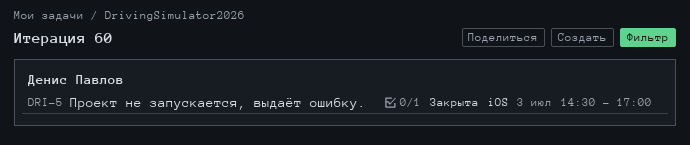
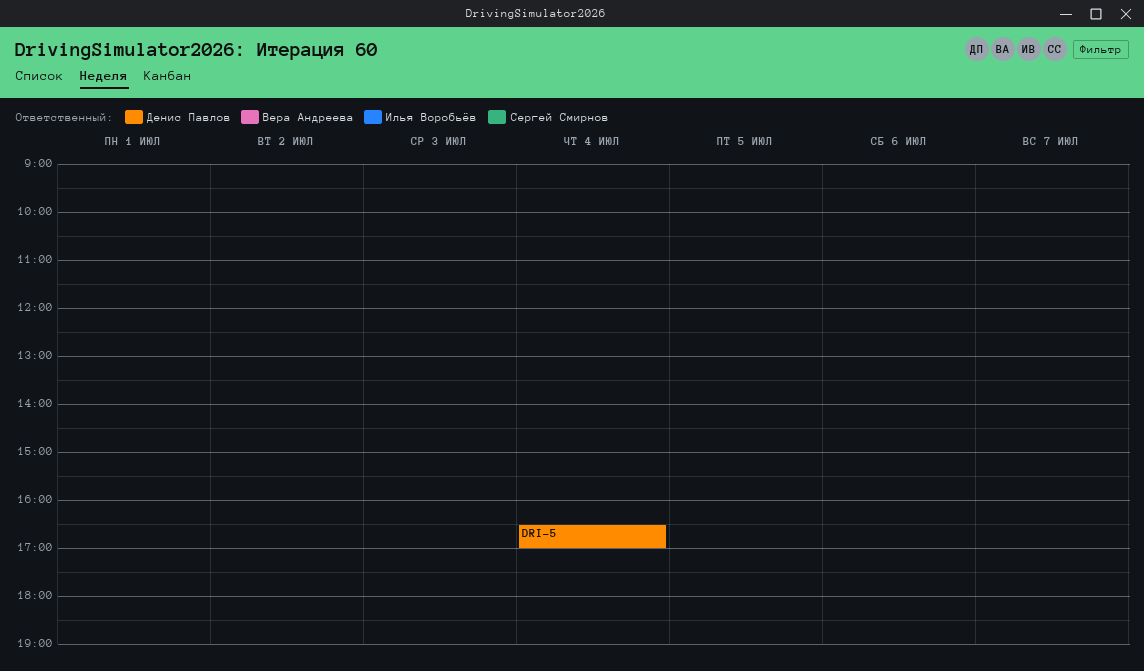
DRI-5, day: Jul 3 -> Jul 4
DRI-5, begins: 14:30 -> 16:30

